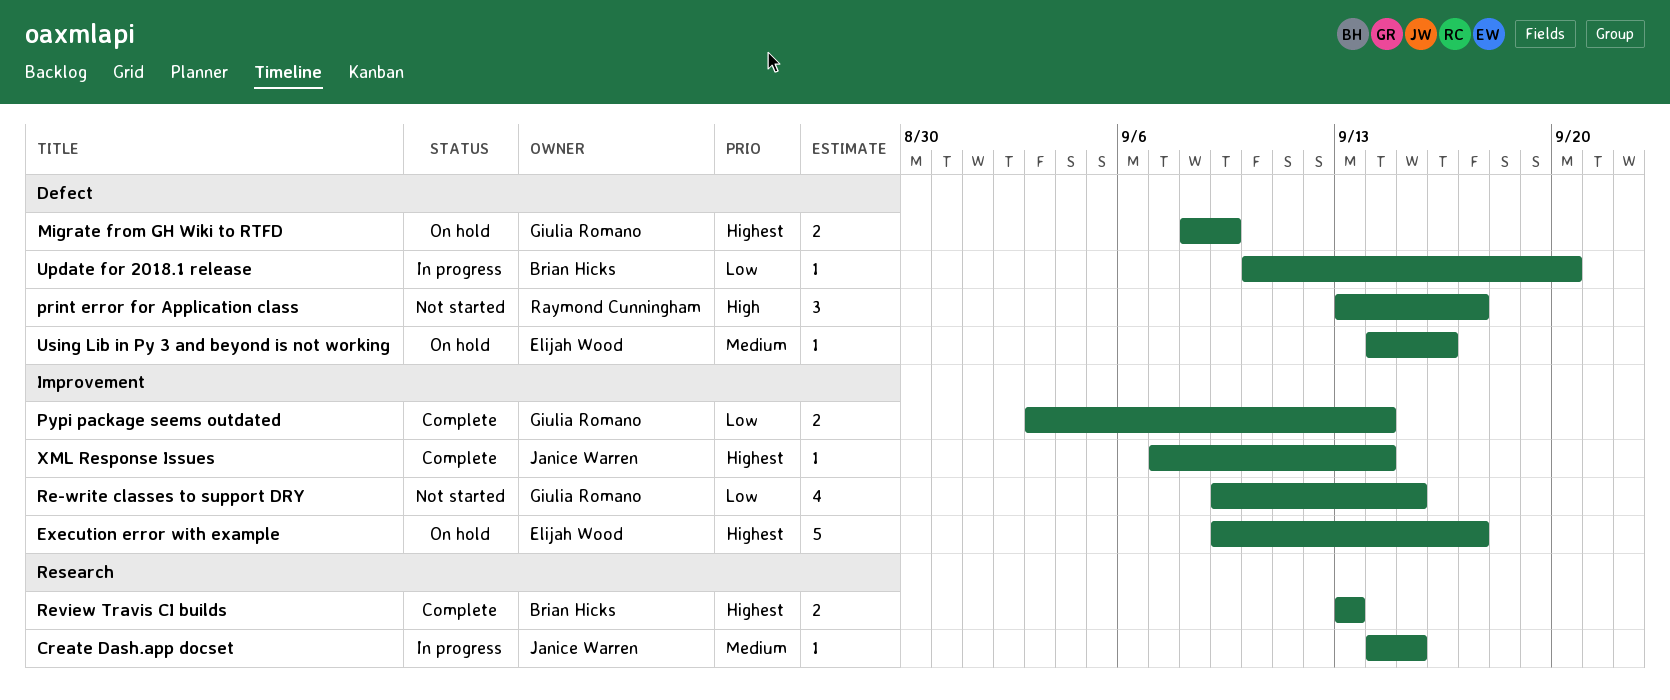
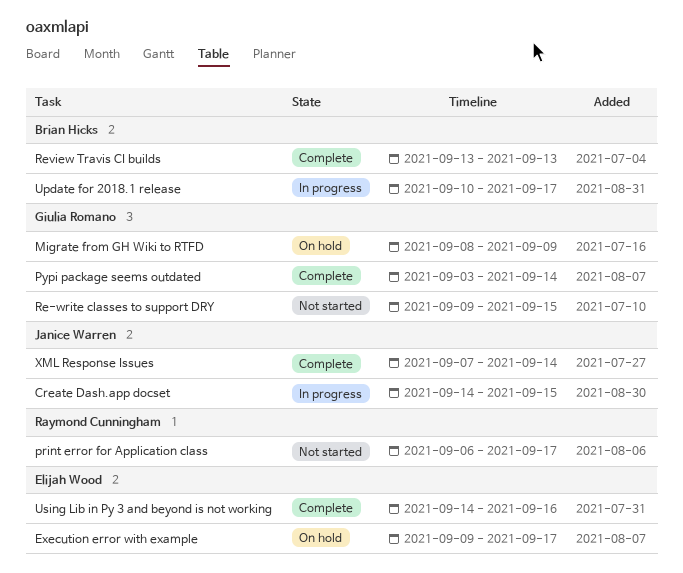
print error for Application class, start: Sep 13 -> Sep 6
Update for 2018.1 release, due: Sep 20 -> Sep 17
Using Lib in Py 3 and beyond is not working, status: On hold -> Complete

